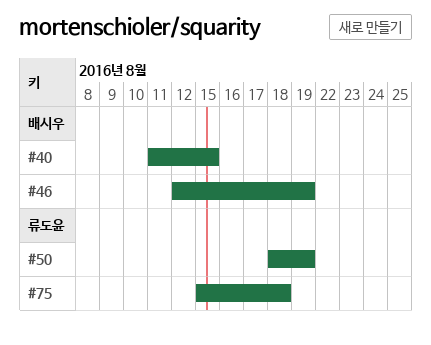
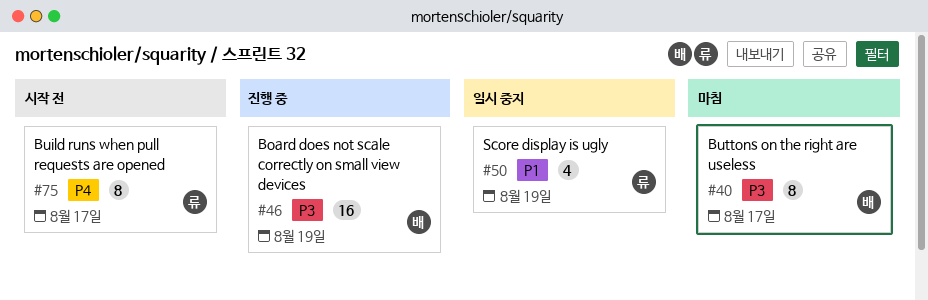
#40, due: Aug 15 -> Aug 17
#75, due: Aug 18 -> Aug 17

